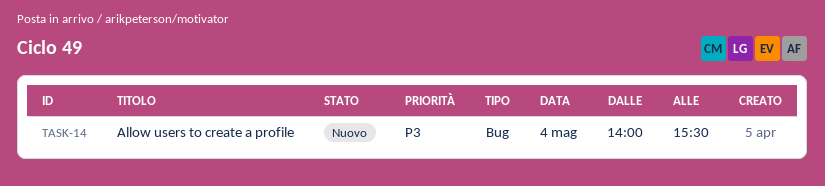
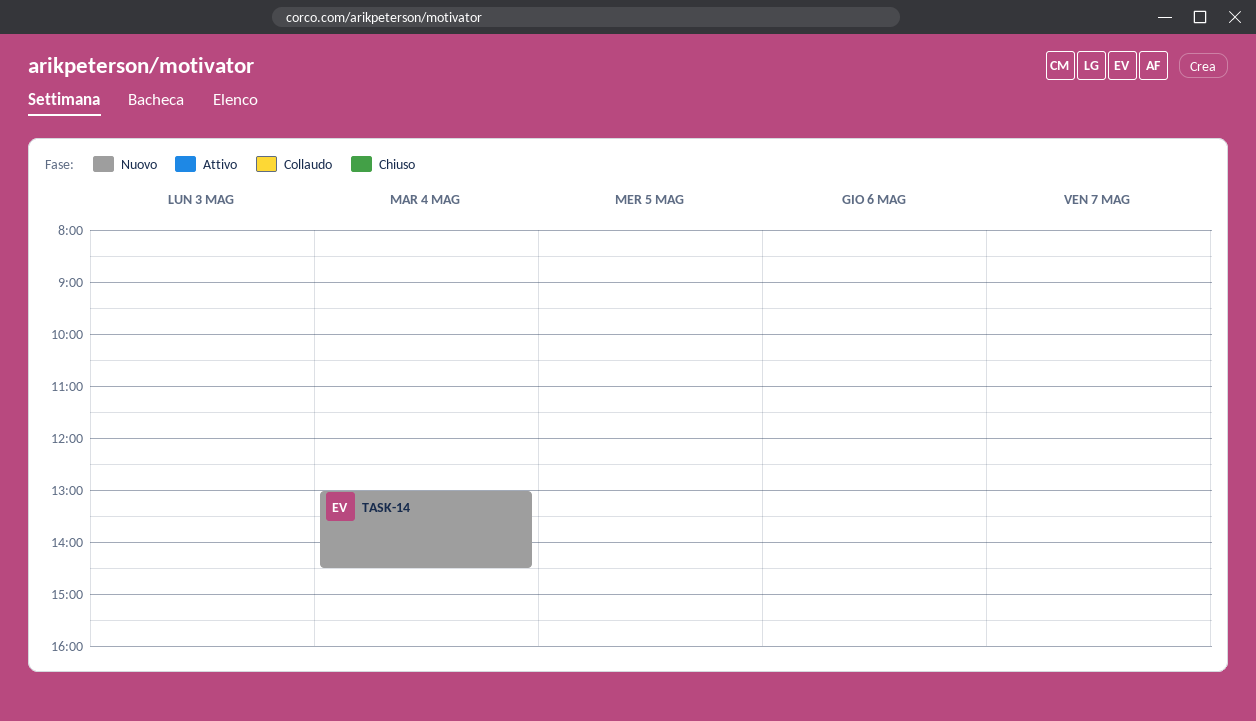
TASK-14, begins: 14:00 -> 13:00
TASK-14, ends: 15:30 -> 14:30

